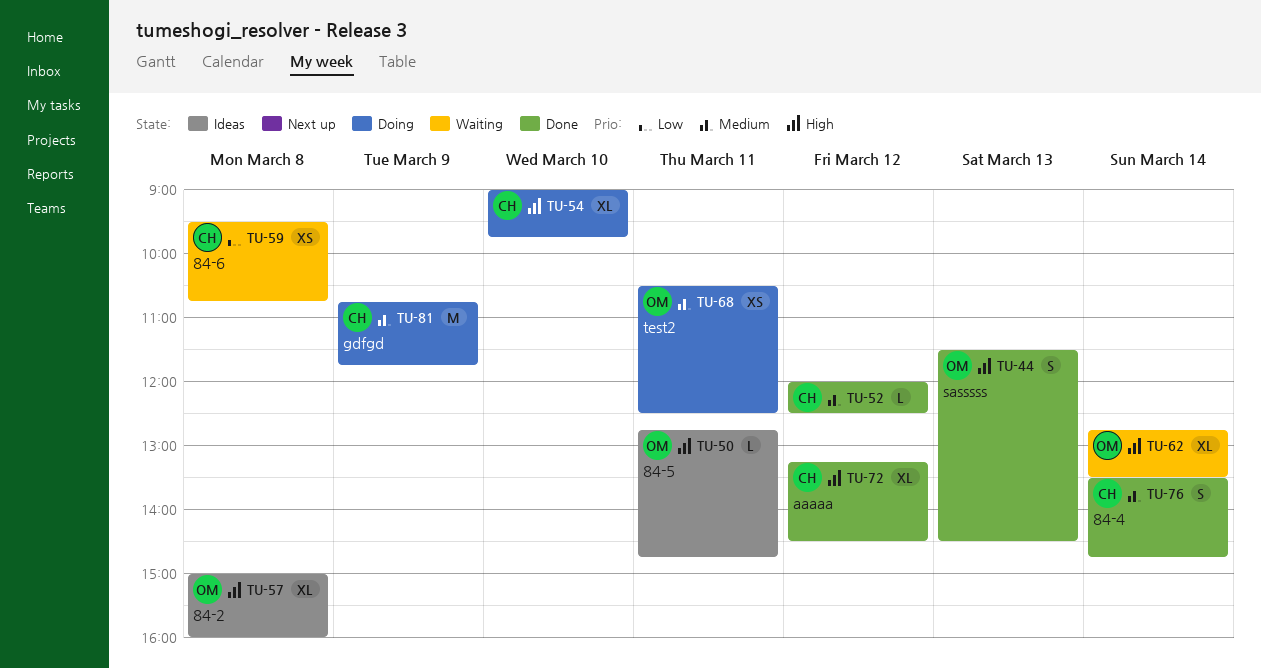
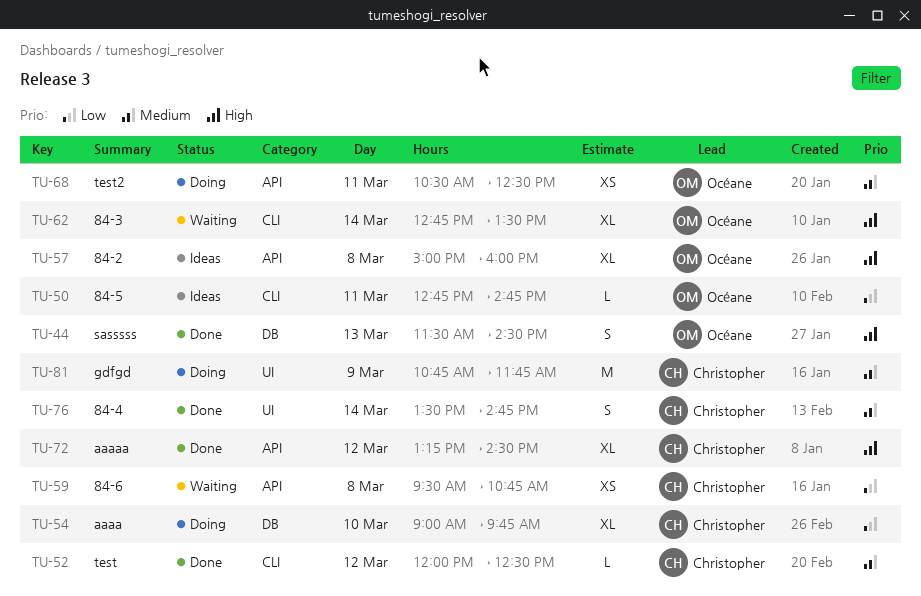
TU-50, priority: High -> Low
TU-54, priority: High -> Low

